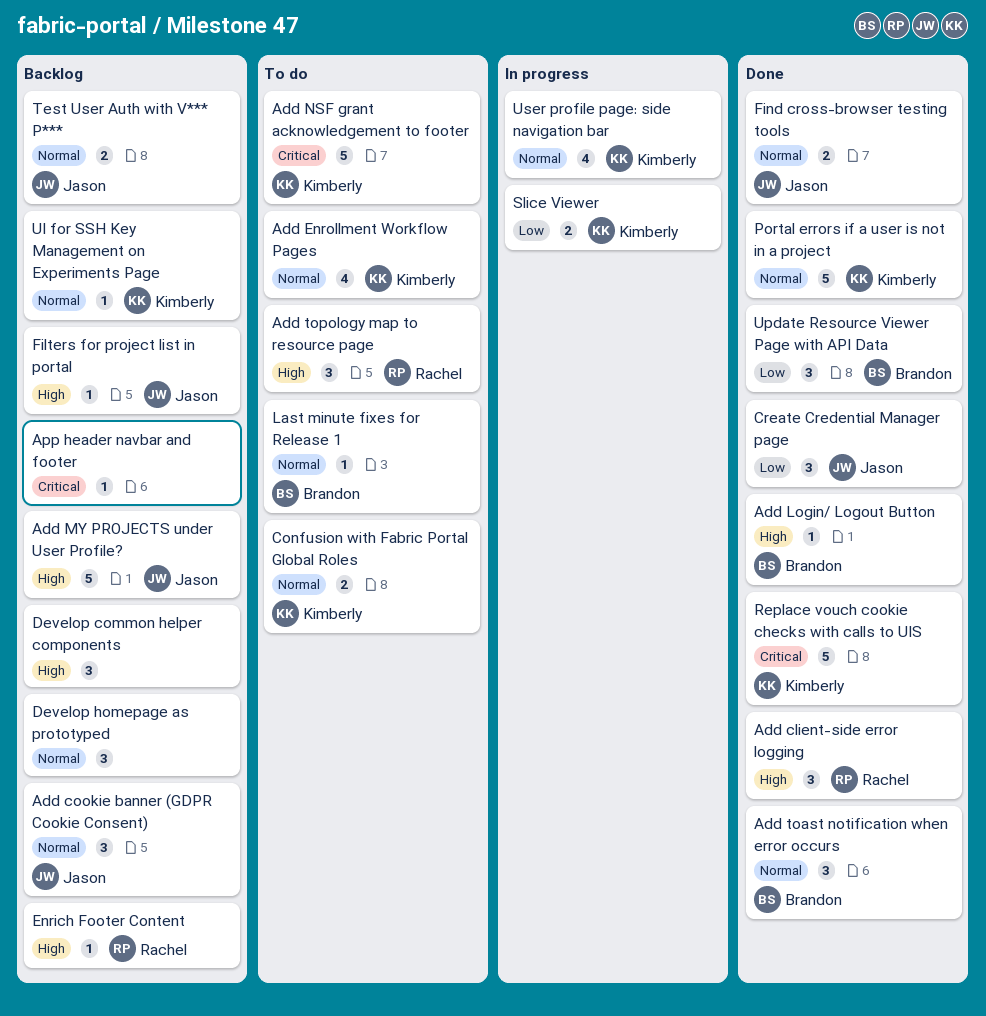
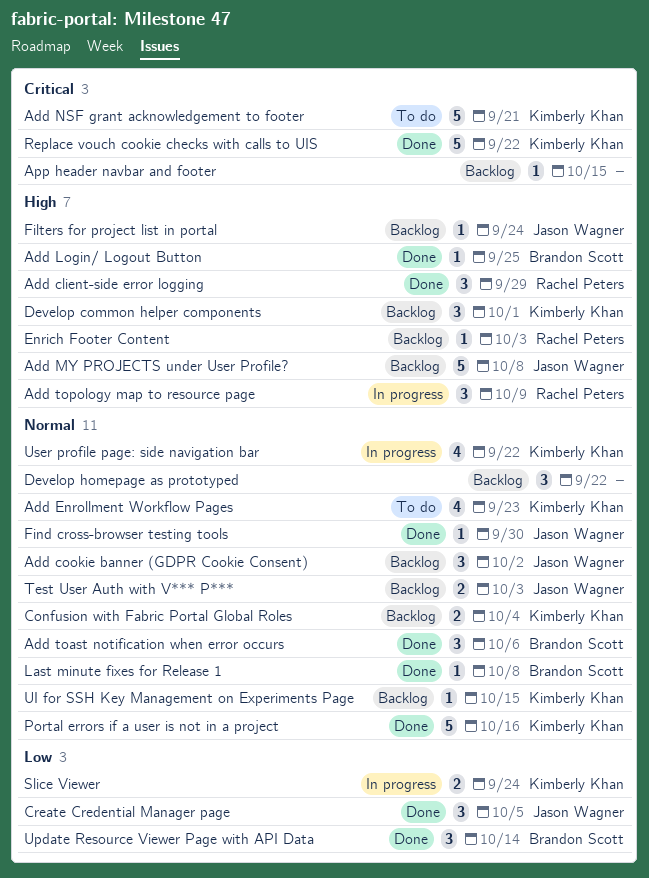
Add topology map to resource page, status: To do -> In progress
Confusion with Fabric Portal Global Roles, status: To do -> Backlog
Develop common helper components, owner: none -> Kimberly Khan
Find cross-browser testing tools, estimate: 2 -> 1
Last minute fixes for Release 1, status: To do -> Done

